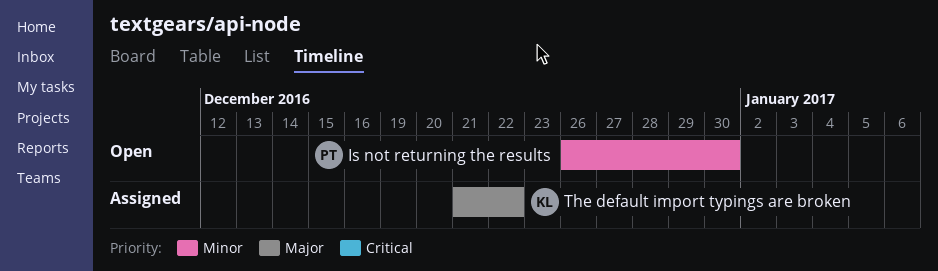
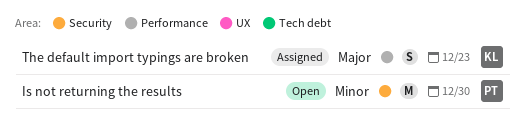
The default import typings are broken, due: Dec 22 -> Dec 23

